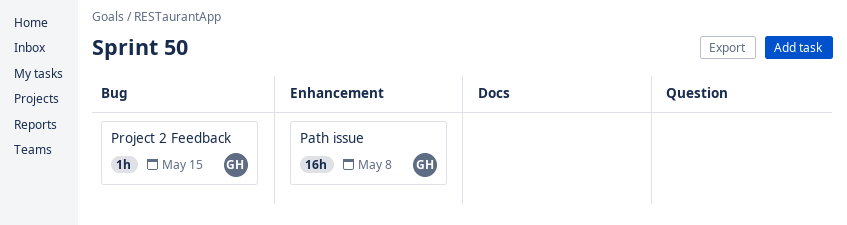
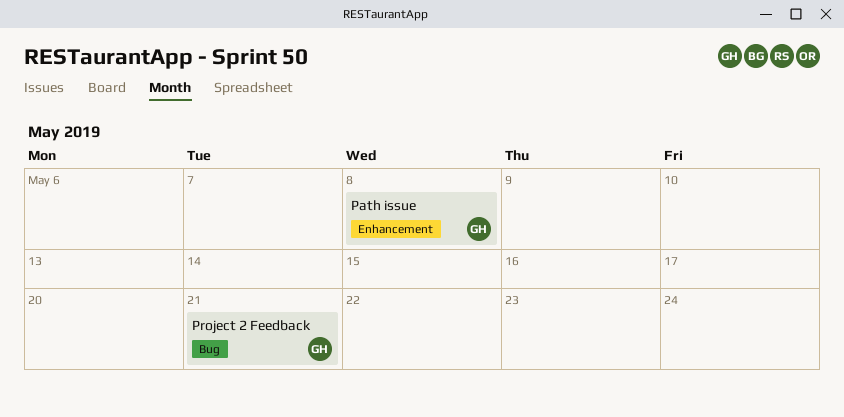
Project 2 Feedback, due: May 15 -> May 21

